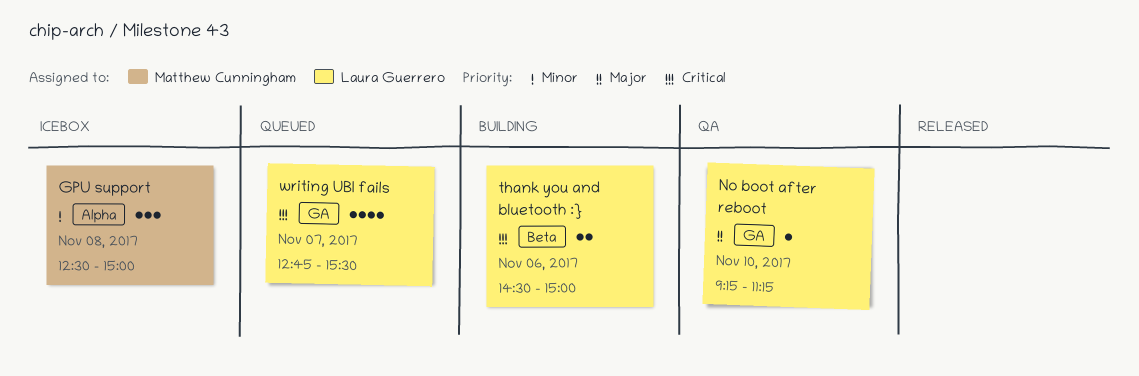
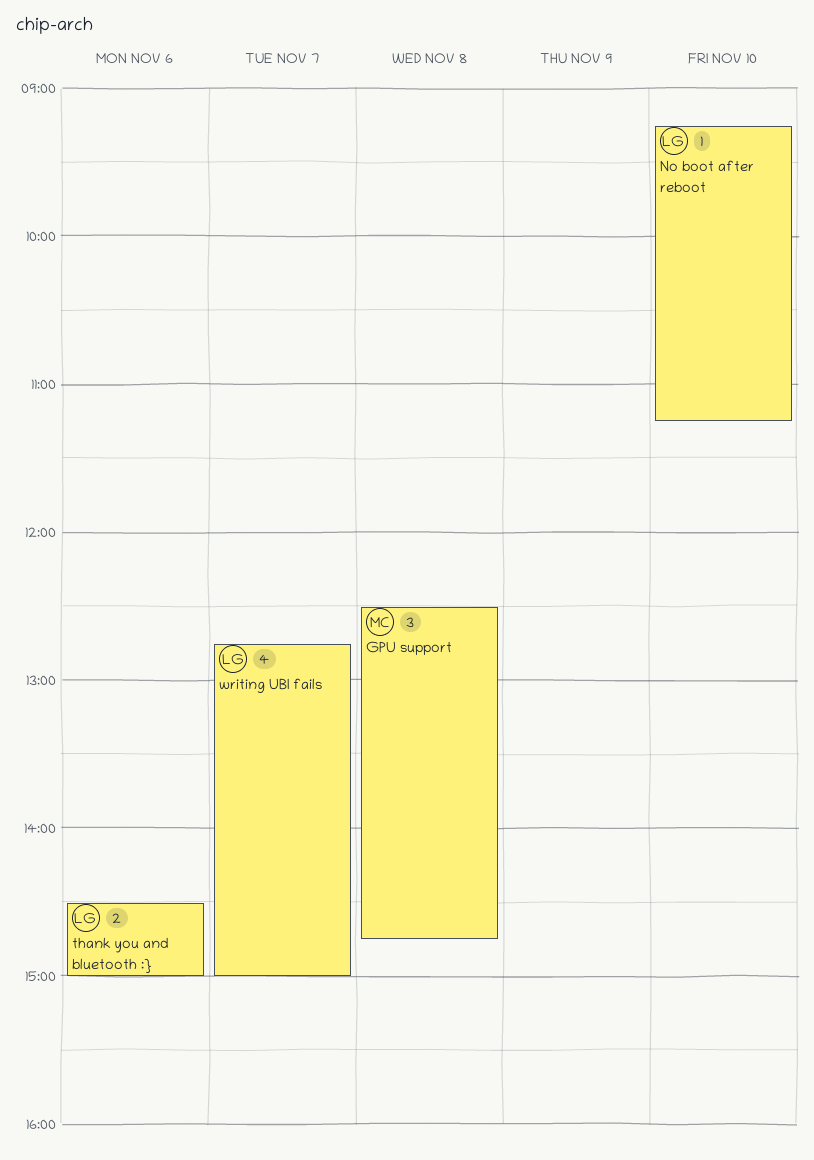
GPU support, ends: 15:00 -> 14:45
writing UBI fails, ends: 15:30 -> 15:00

